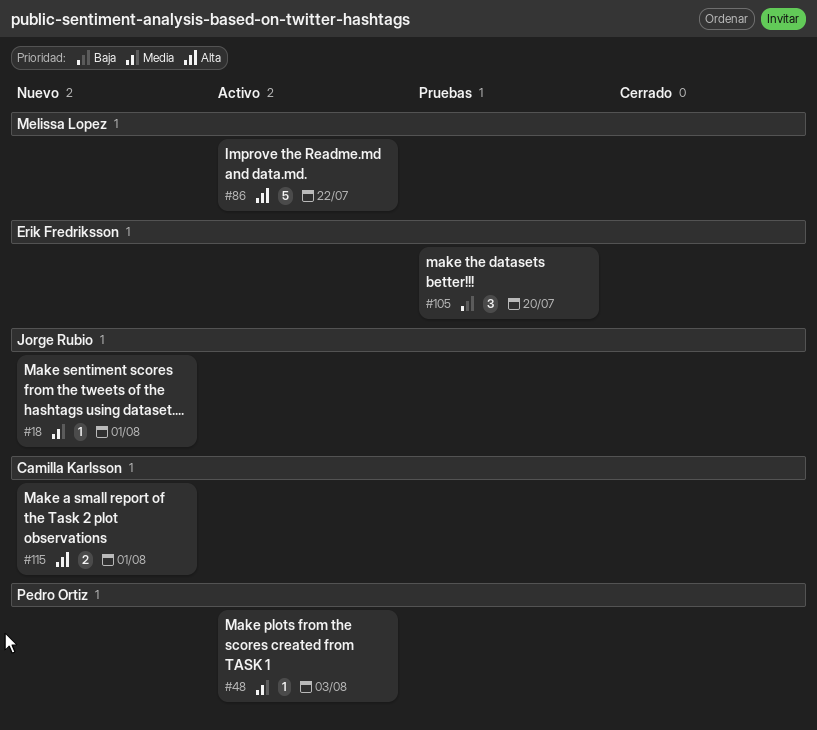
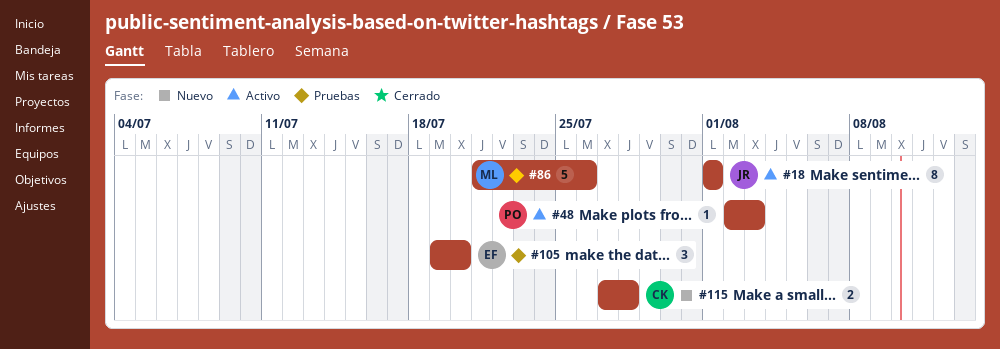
#18, status: Nuevo -> Activo
#18, estimate: 1 -> 8
#86, status: Activo -> Pruebas
#86, due: Jul 22 -> Jul 26
#115, due: Aug 1 -> Jul 28

